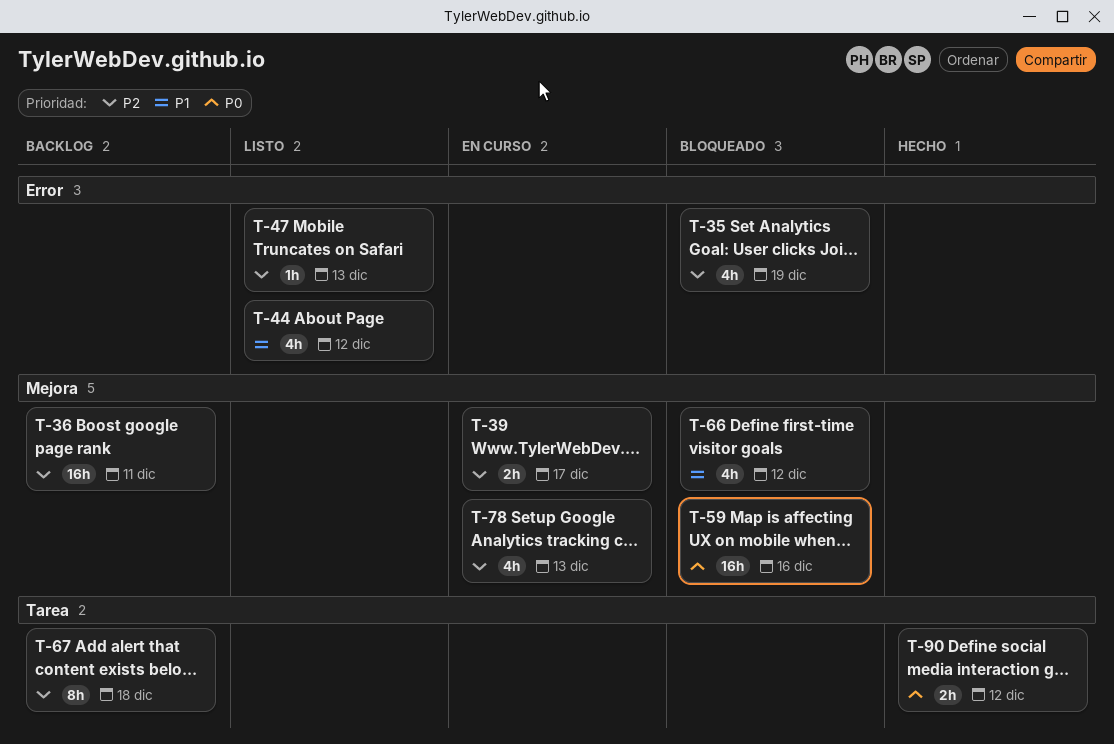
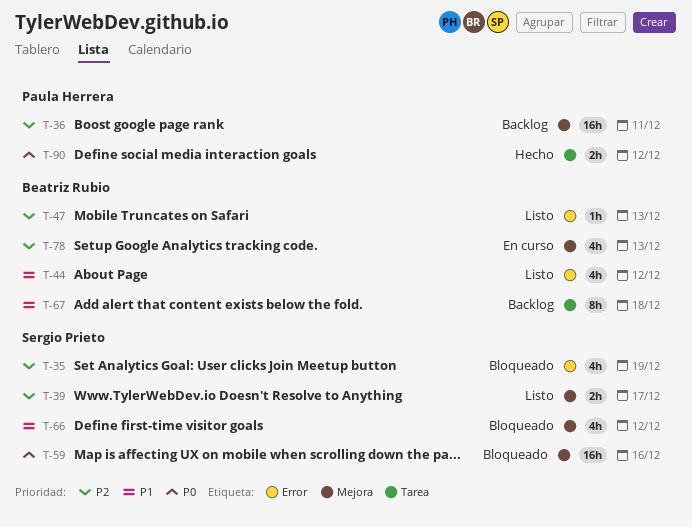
T-39, status: En curso -> Listo
T-67, priority: P2 -> P1

